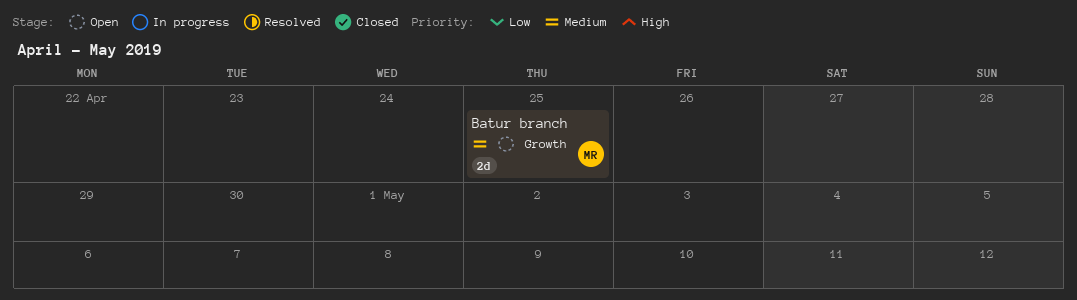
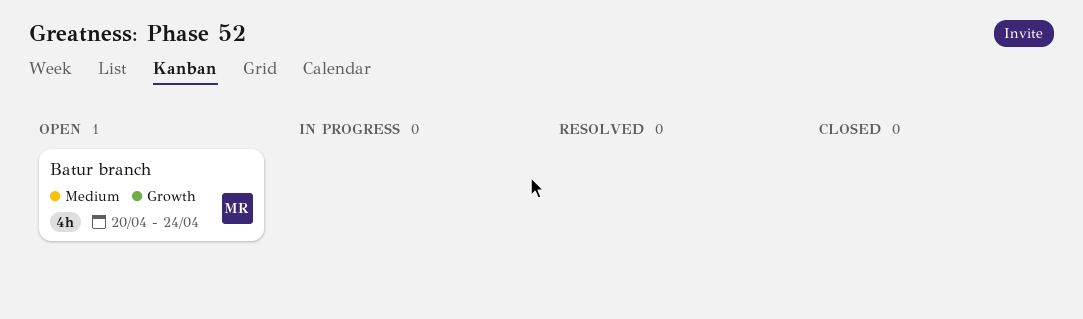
Batur branch, estimate: 2d -> 4h
Batur branch, due: Apr 25 -> Apr 24

